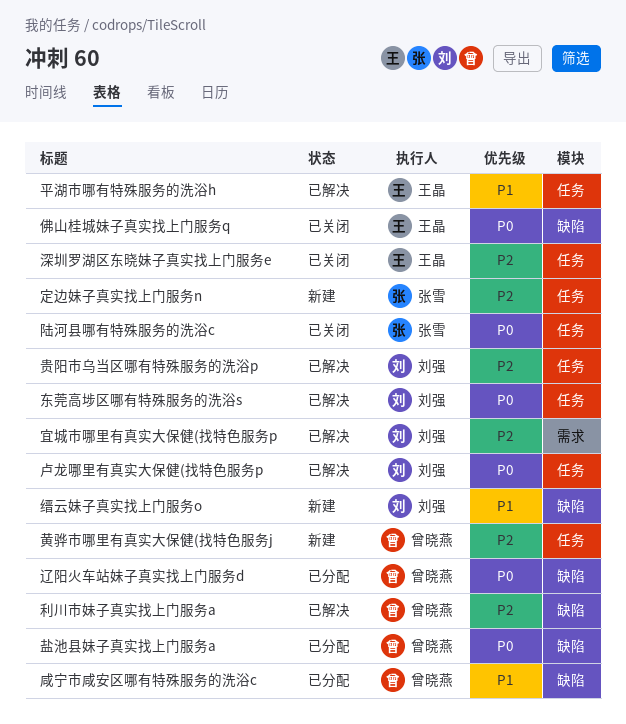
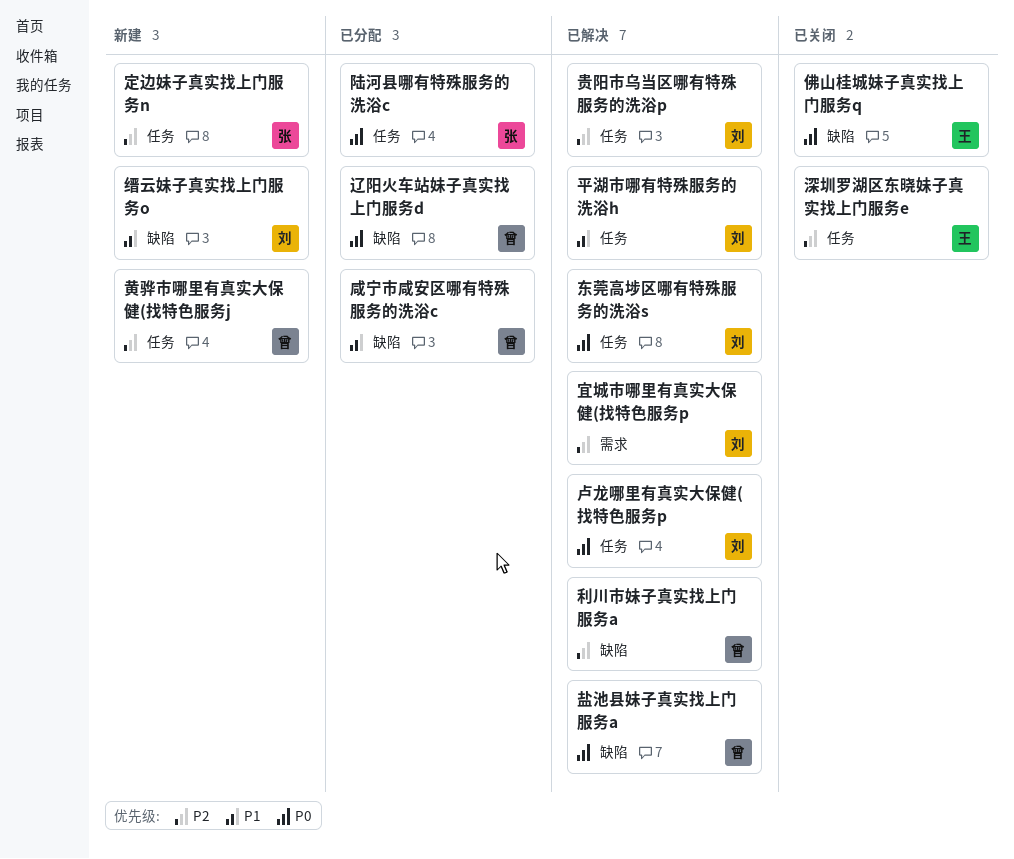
平湖市哪有特殊服务的洗浴h, owner: 王晶 -> 刘强
盐池县妹子真实找上门服务a, status: 已分配 -> 已解决
陆河县哪有特殊服务的洗浴c, status: 已关闭 -> 已分配

